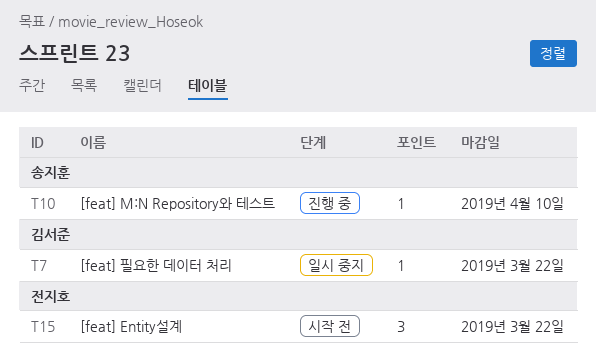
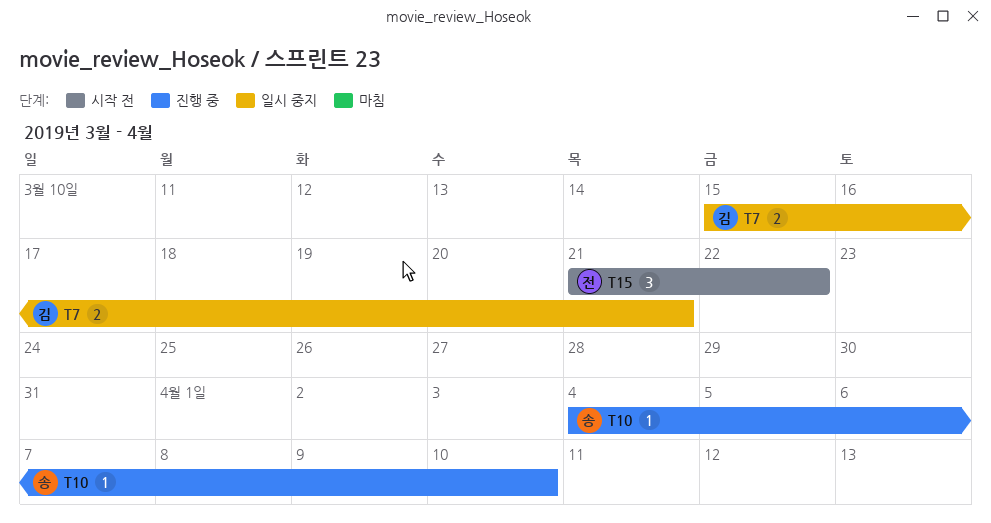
T7, estimate: 1 -> 2
T7, due: Mar 22 -> Mar 21

